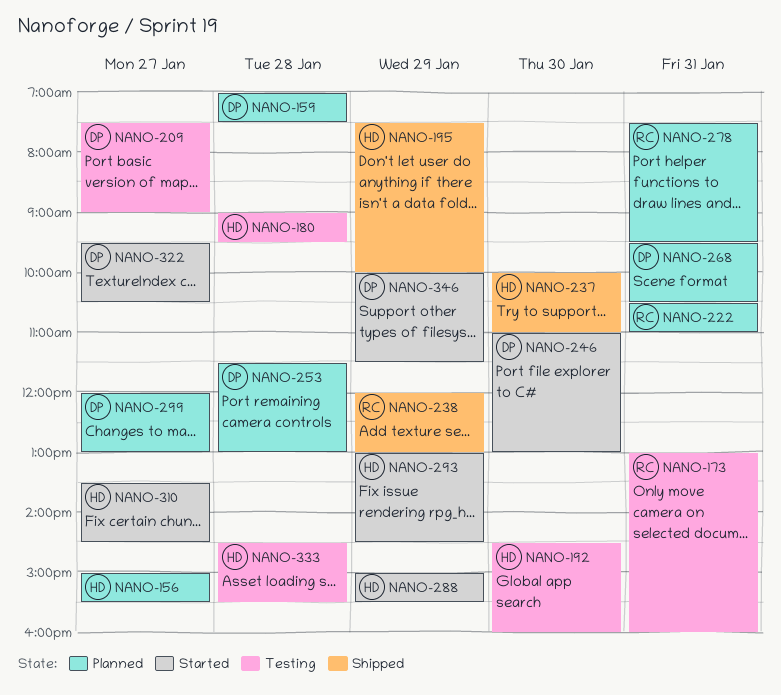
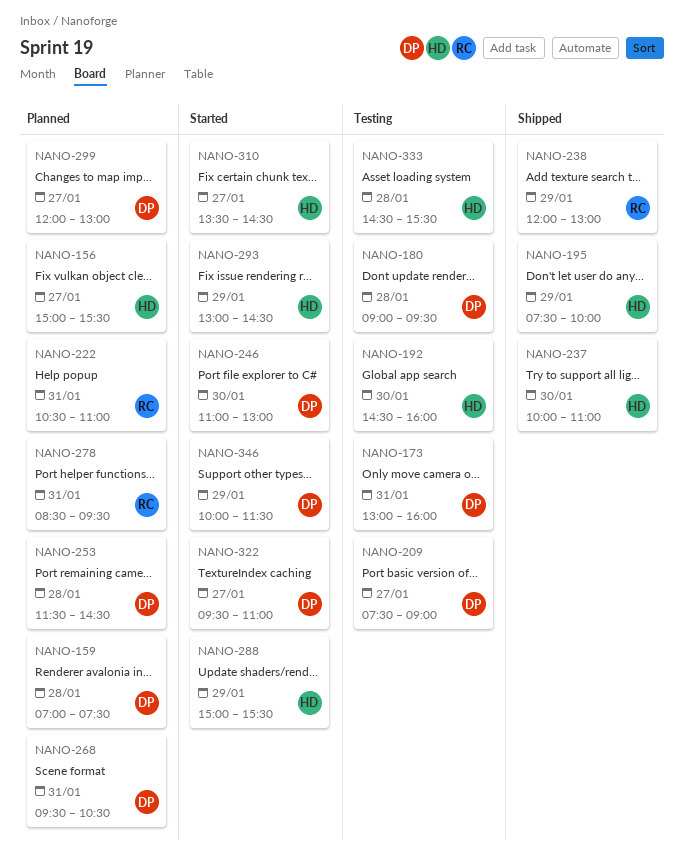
NANO-173, owner: RC -> DP
NANO-180, owner: HD -> DP
NANO-253, ends: 13:00 -> 14:30
NANO-278, begins: 07:30 -> 08:30
NANO-322, ends: 10:30 -> 11:00

